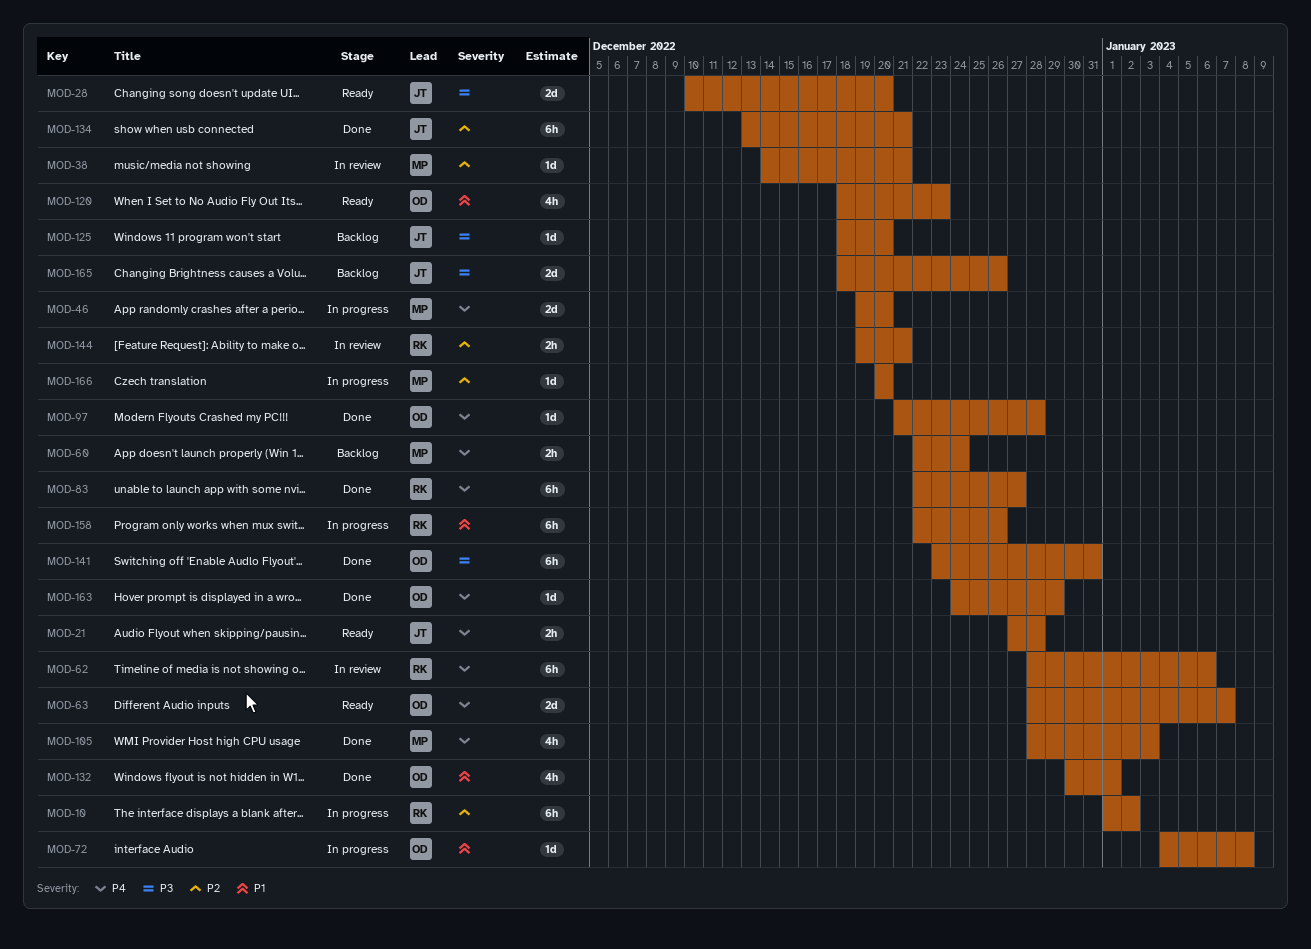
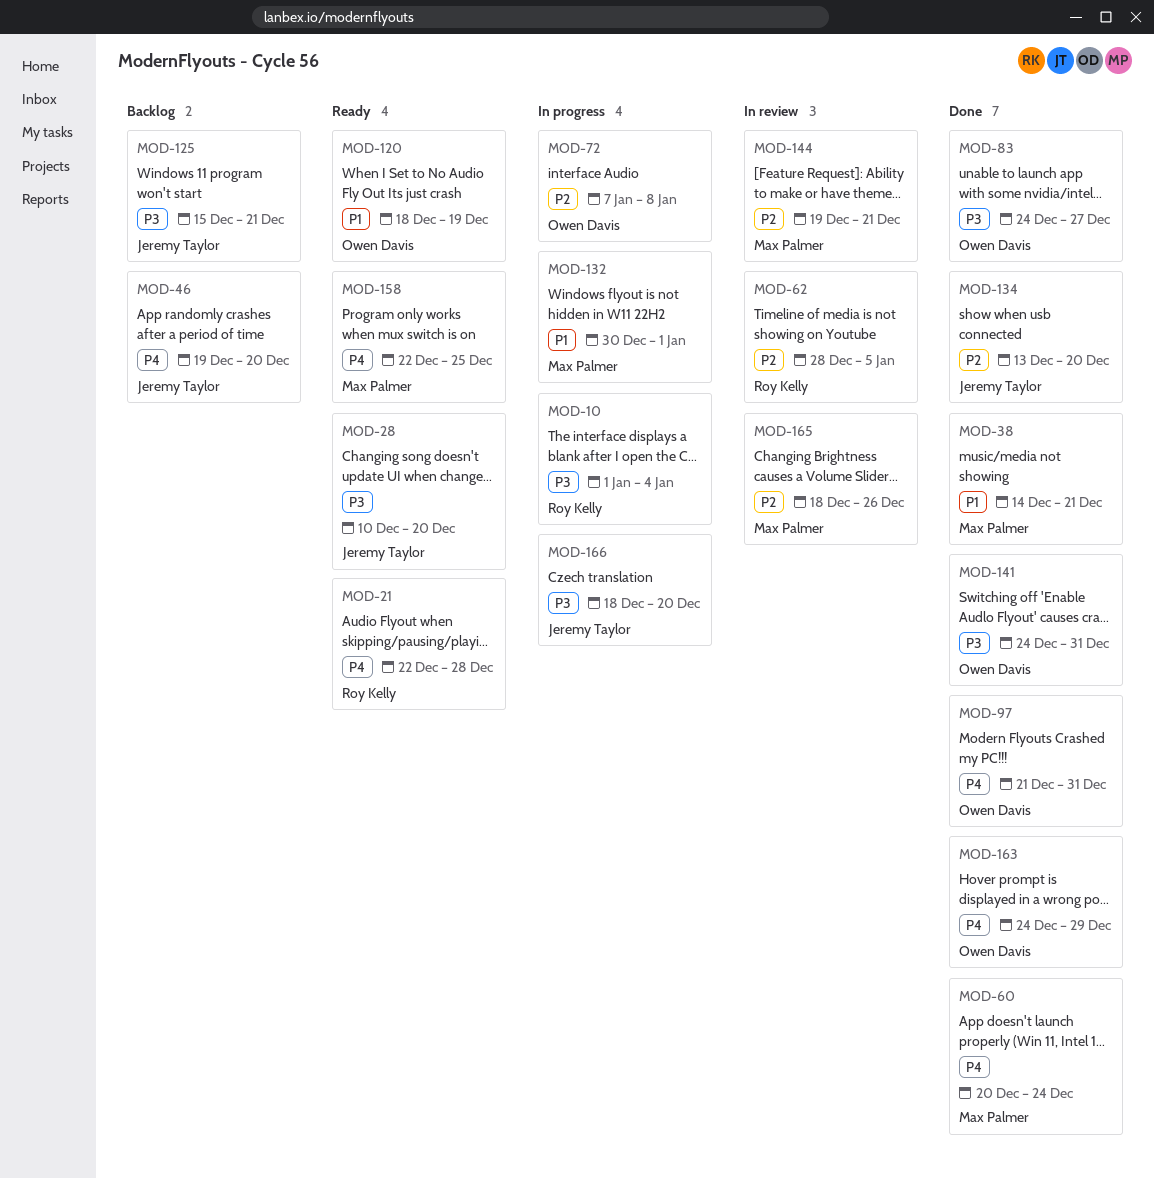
MOD-10, priority: P2 -> P3
MOD-10, due: Jan 2 -> Jan 4
MOD-21, owner: Jeremy Taylor -> Roy Kelly
MOD-21, start: Dec 27 -> Dec 22
MOD-38, status: In review -> Done
MOD-38, priority: P2 -> P1
MOD-46, status: In progress -> Backlog
MOD-46, owner: Max Palmer -> Jeremy Taylor
MOD-60, status: Backlog -> Done
MOD-60, start: Dec 22 -> Dec 20
MOD-62, priority: P4 -> P2
MOD-62, due: Jan 6 -> Jan 5
MOD-63: present -> none
MOD-72, priority: P1 -> P2
MOD-72, start: Jan 4 -> Jan 7
MOD-83, owner: Roy Kelly -> Owen Davis
MOD-83, priority: P4 -> P3
MOD-83, start: Dec 22 -> Dec 24
MOD-97, due: Dec 28 -> Dec 31
MOD-105: present -> none
MOD-120, due: Dec 23 -> Dec 19
MOD-125, start: Dec 18 -> Dec 15
MOD-125, due: Dec 20 -> Dec 21
MOD-132, status: Done -> In progress
MOD-132, owner: Owen Davis -> Max Palmer
MOD-134, due: Dec 21 -> Dec 20
MOD-141, start: Dec 23 -> Dec 24
MOD-144, owner: Roy Kelly -> Max Palmer
MOD-158, status: In progress -> Ready
MOD-158, owner: Roy Kelly -> Max Palmer
MOD-158, priority: P1 -> P4
MOD-158, due: Dec 26 -> Dec 25
MOD-165, status: Backlog -> In review
MOD-165, owner: Jeremy Taylor -> Max Palmer
MOD-165, priority: P3 -> P2
MOD-166, owner: Max Palmer -> Jeremy Taylor
MOD-166, priority: P2 -> P3
MOD-166, start: Dec 20 -> Dec 18

